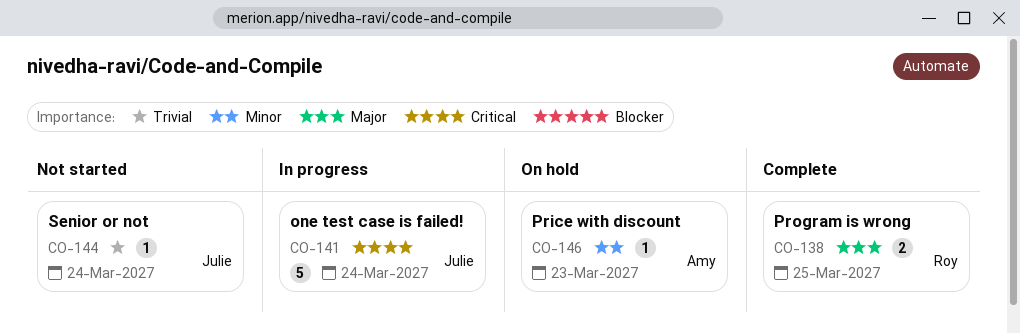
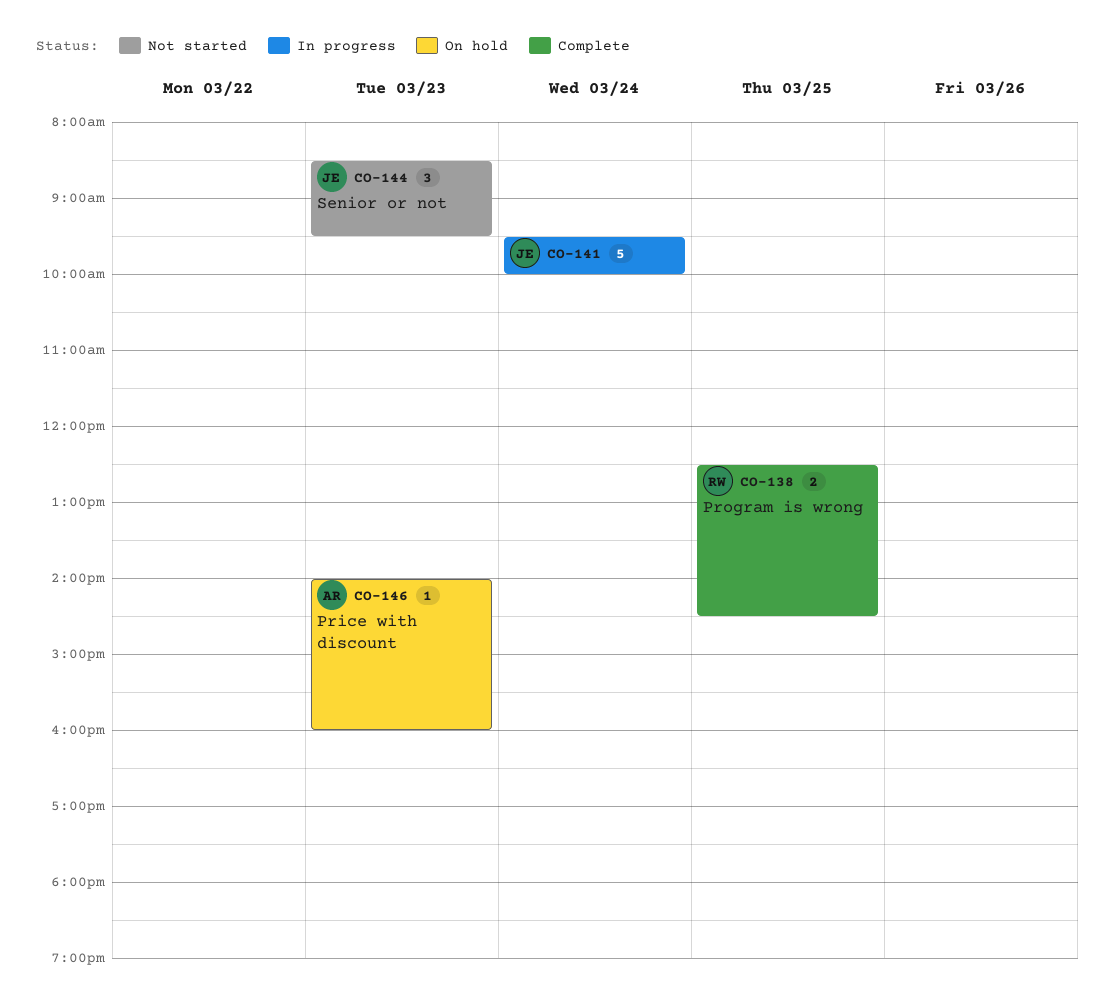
CO-144, estimate: 1 -> 3
CO-144, day: Mar 24 -> Mar 23

